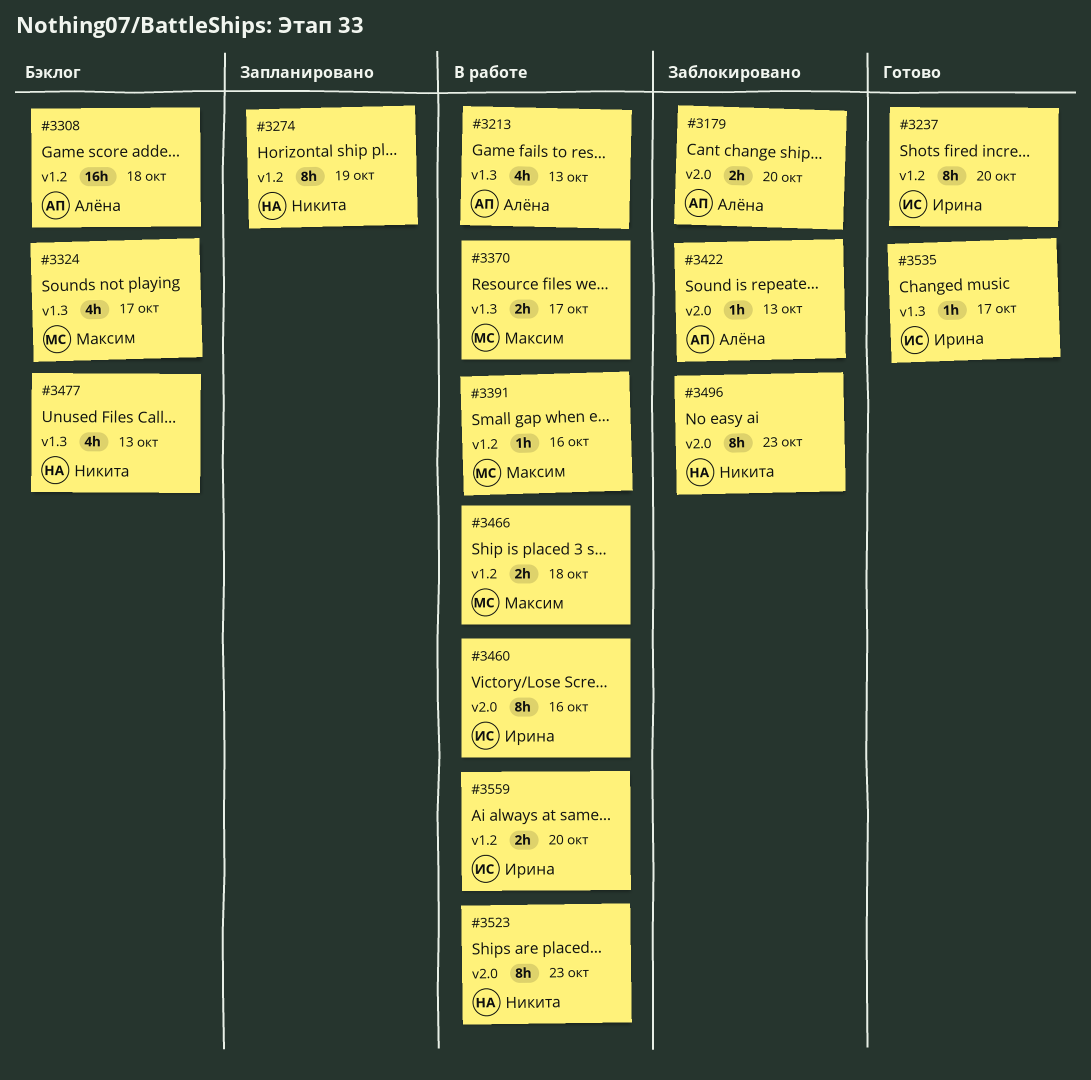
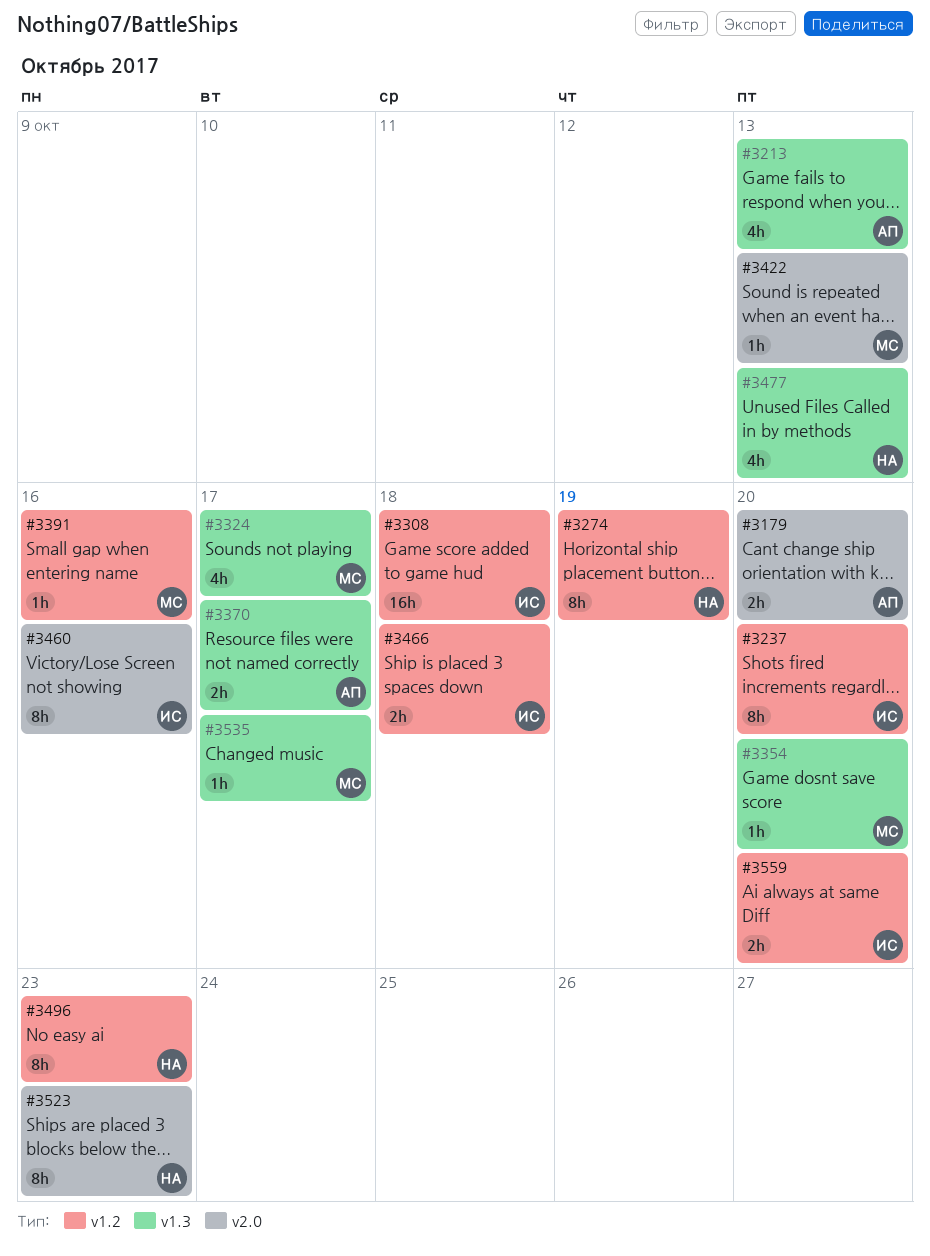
#3308, owner: Алёна -> Ирина
#3354: none -> present
#3370, owner: Максим -> Алёна
#3422, owner: Алёна -> Максим
#3466, owner: Максим -> Ирина
#3496, label: v2.0 -> v1.2
#3535, owner: Ирина -> Максим

